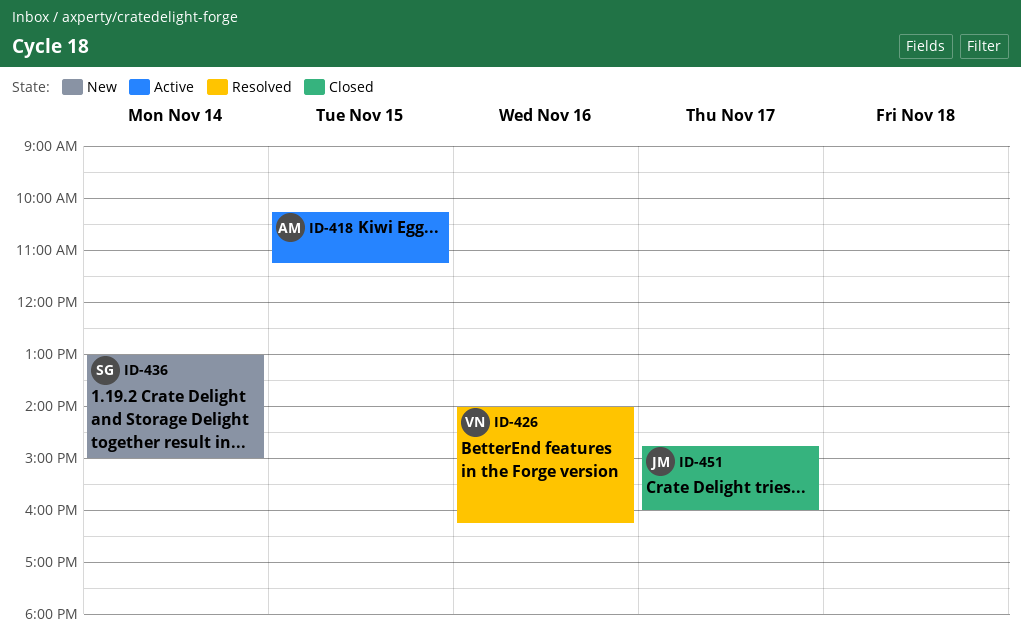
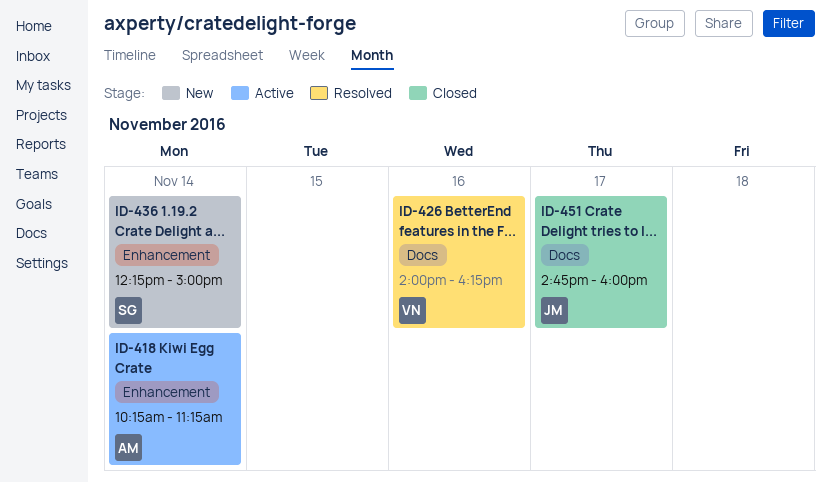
ID-418, day: Nov 15 -> Nov 14
ID-436, begins: 13:00 -> 12:15

